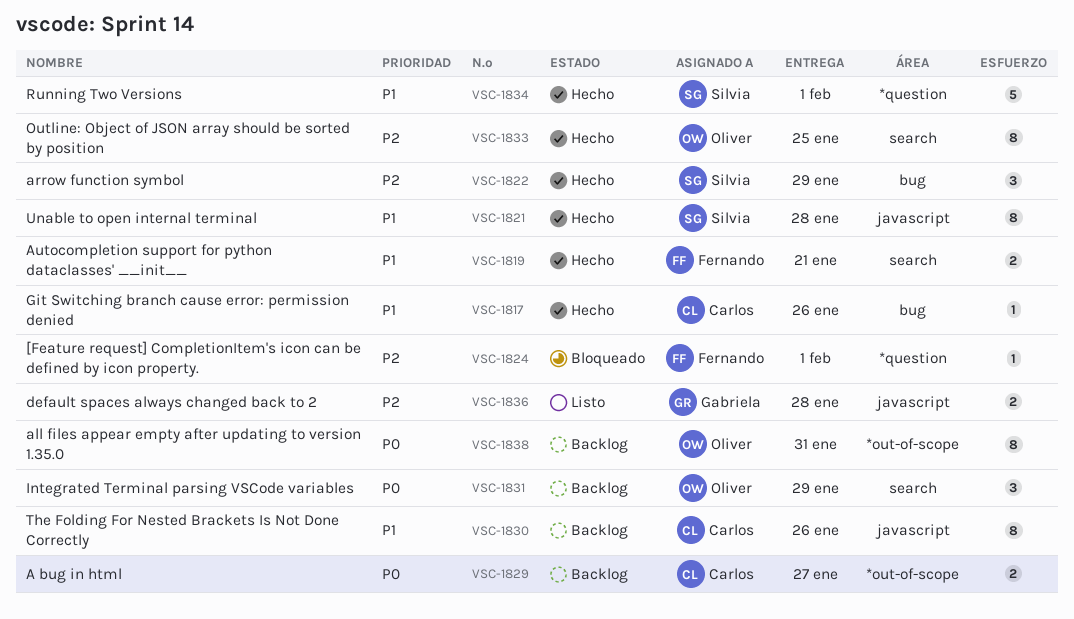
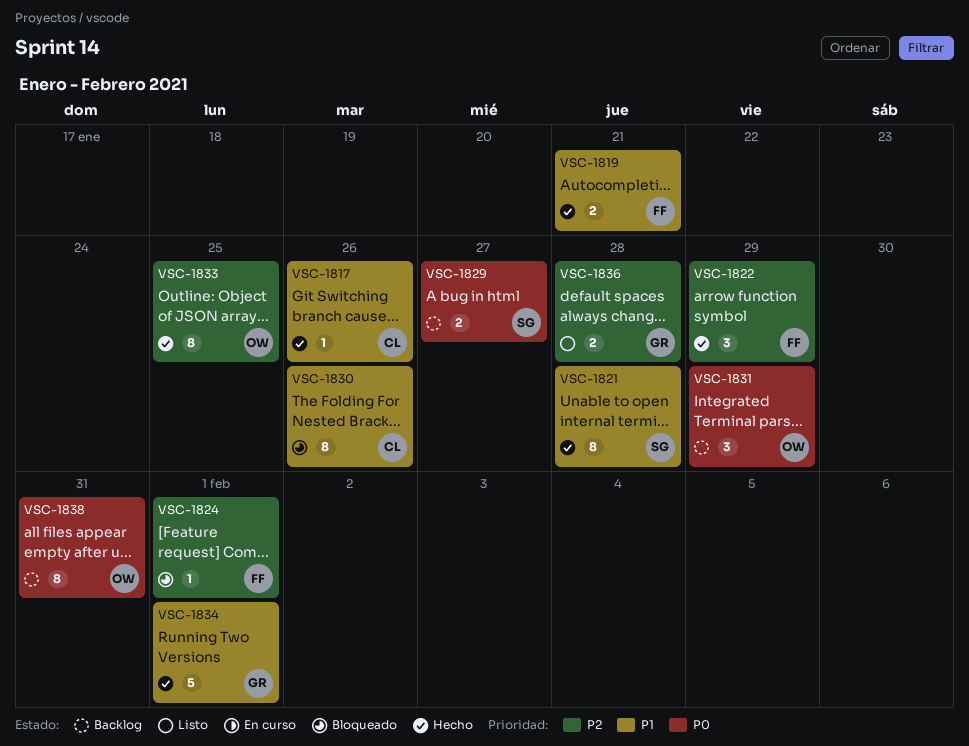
VSC-1822, owner: Silvia -> Fernando
VSC-1829, owner: Carlos -> Silvia
VSC-1830, status: Backlog -> Bloqueado
VSC-1834, owner: Silvia -> Gabriela

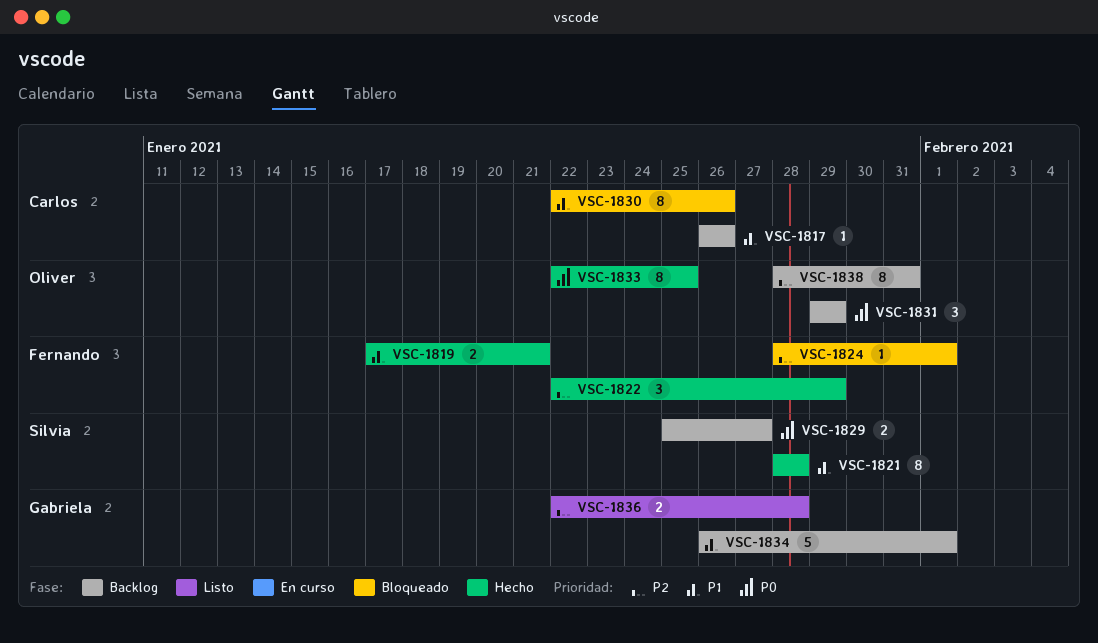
VSC-1817, status: Hecho -> Backlog
VSC-1833, priority: P2 -> P0
VSC-1834, status: Hecho -> Backlog
VSC-1838, priority: P0 -> P2

